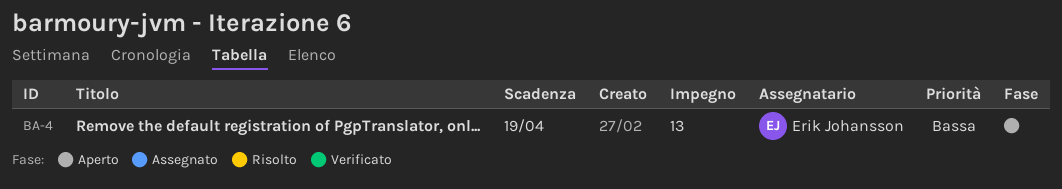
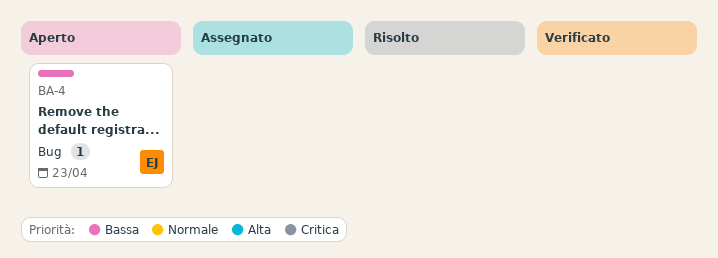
BA-4, estimate: 13 -> 1
BA-4, due: Apr 19 -> Apr 23

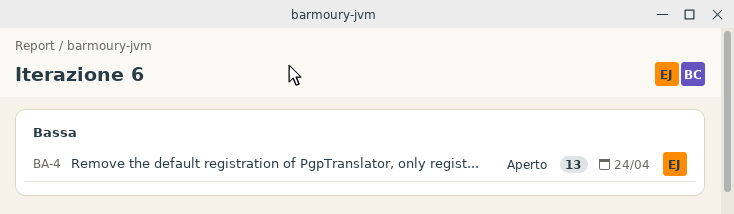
BA-4, estimate: 1 -> 13
BA-4, due: Apr 23 -> Apr 24

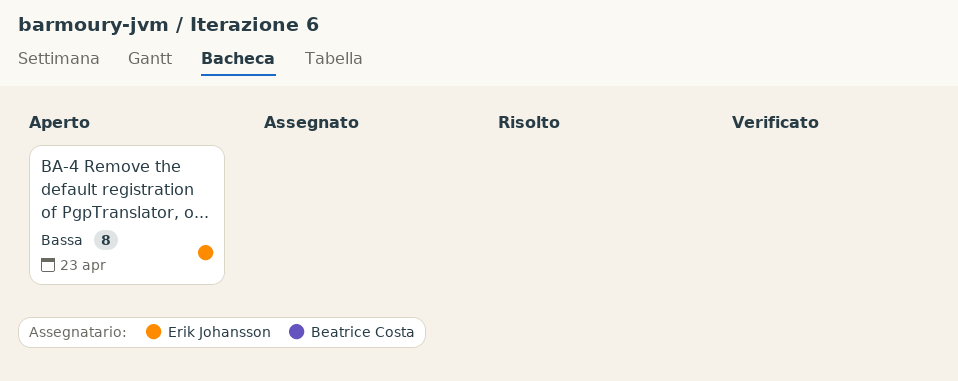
BA-4, estimate: 13 -> 8
BA-4, due: Apr 24 -> Apr 23

